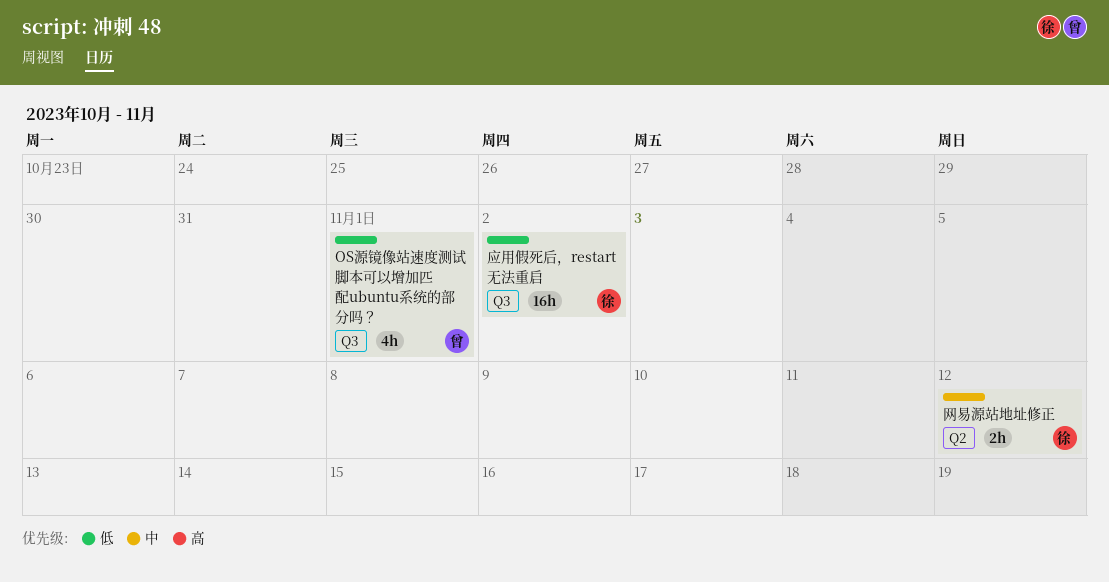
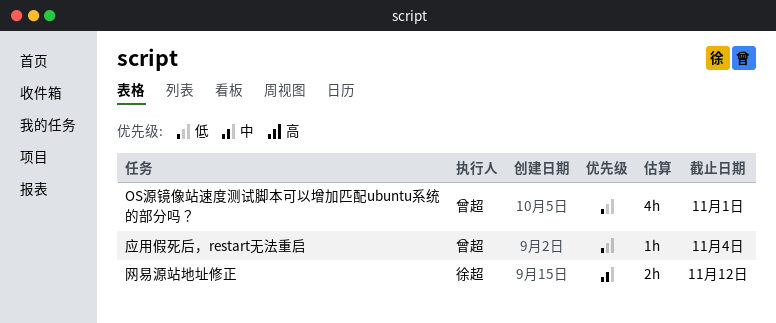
应用假死后，restart无法重启, owner: 徐超 -> 曾超
应用假死后，restart无法重启, estimate: 16h -> 1h
应用假死后，restart无法重启, due: Nov 2 -> Nov 4

